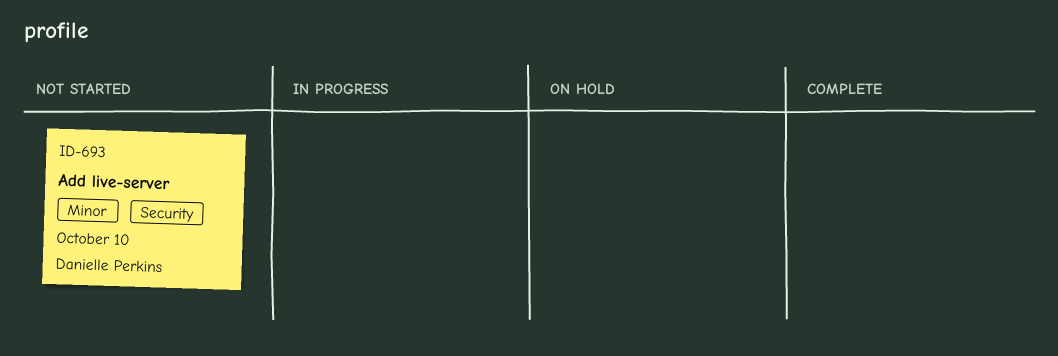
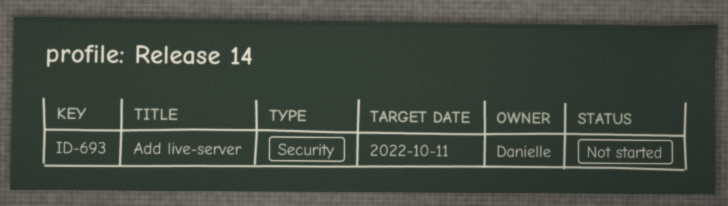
ID-693, due: Oct 10 -> Oct 11

